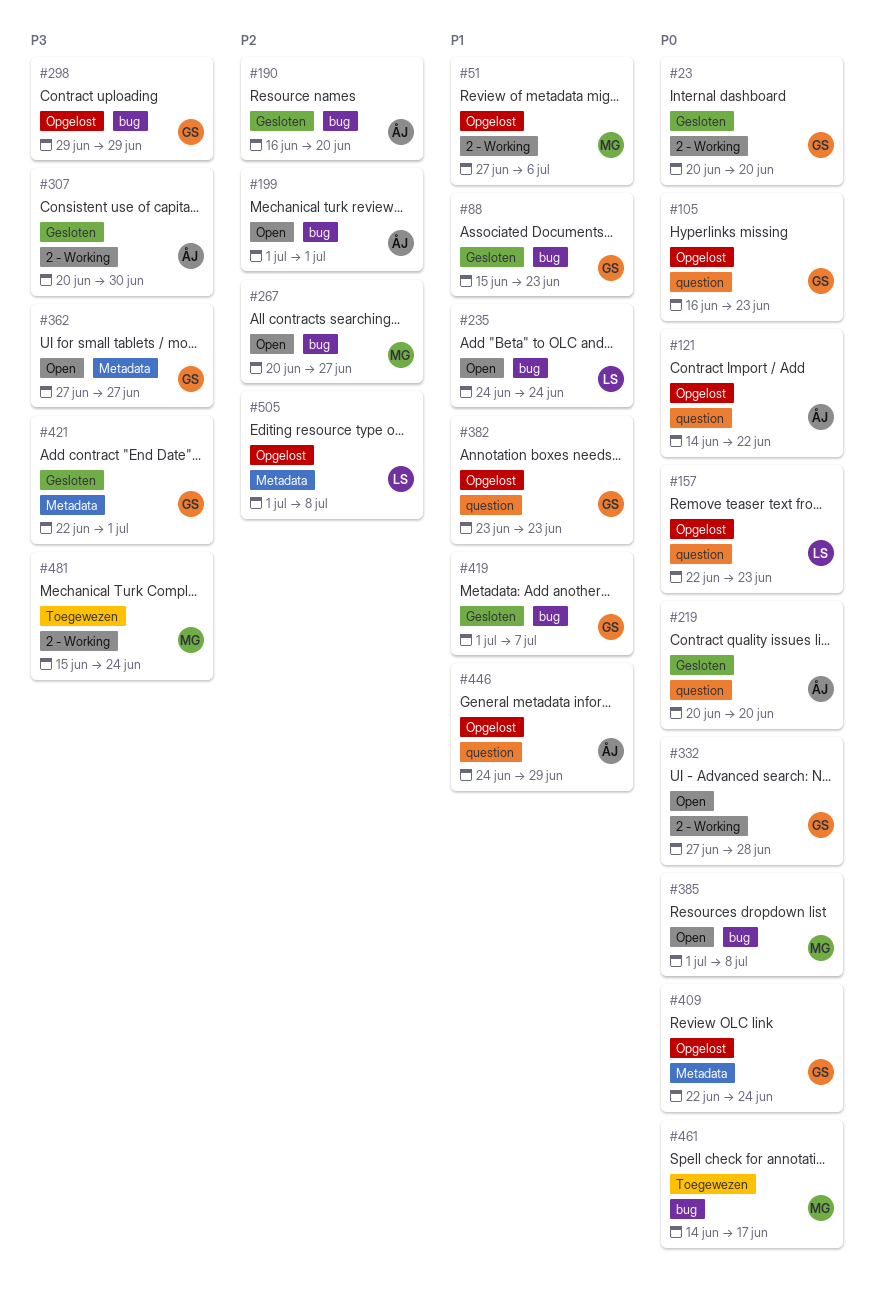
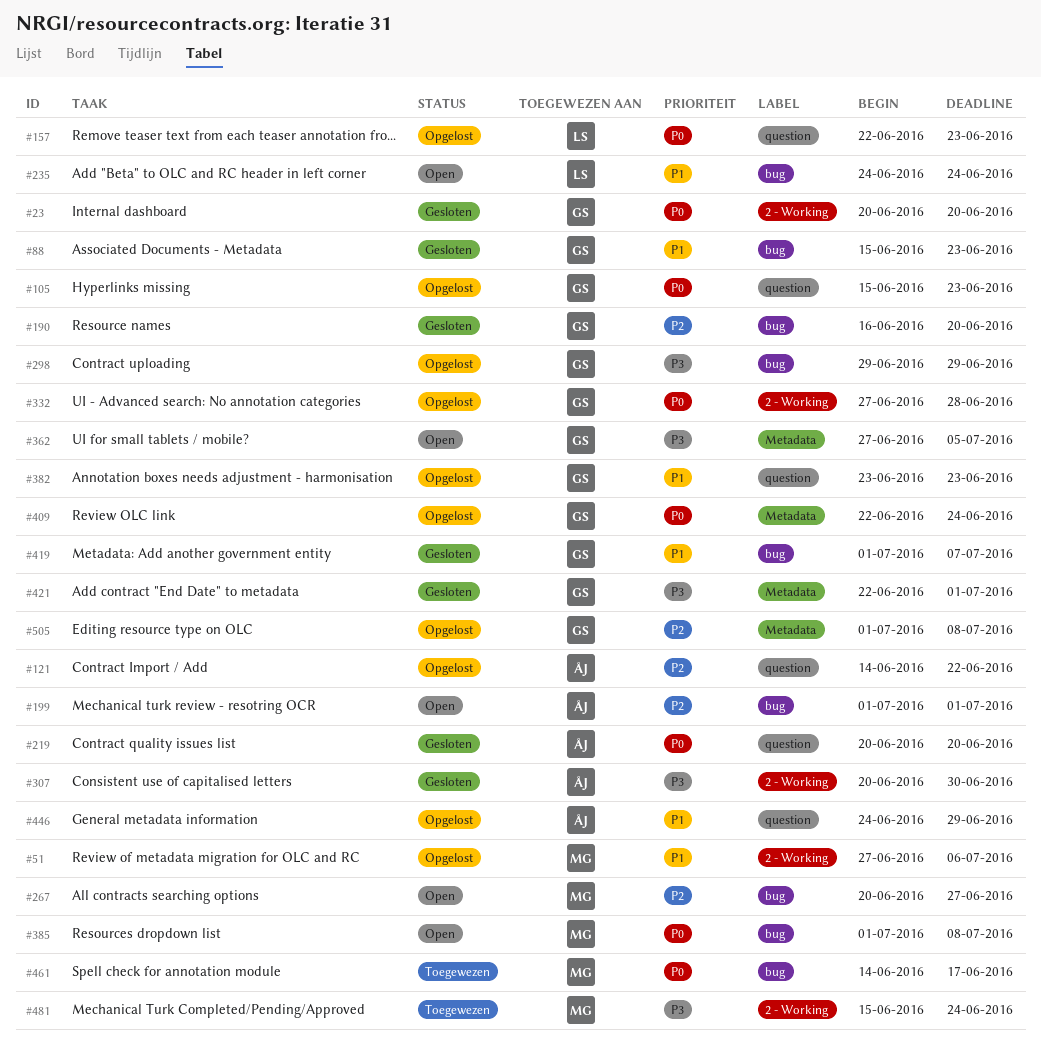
#105, start: Jun 16 -> Jun 15
#121, priority: P0 -> P2
#190, owner: ÅJ -> GS
#332, status: Open -> Opgelost
#362, due: Jun 27 -> Jul 5
#505, owner: LS -> GS

